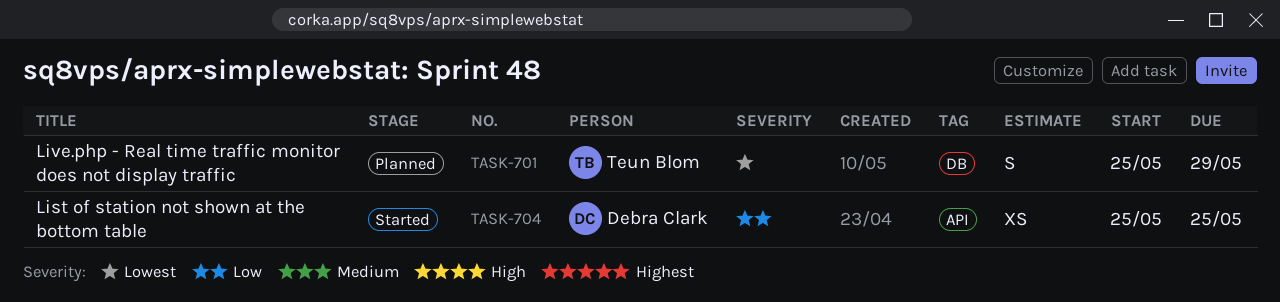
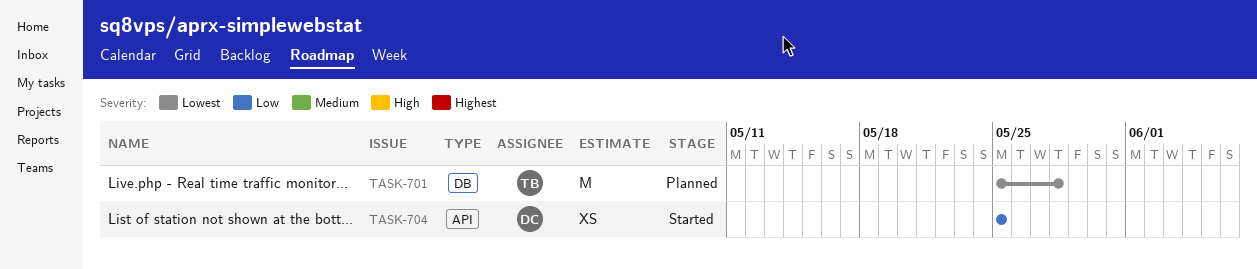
TASK-701, estimate: S -> M
TASK-701, due: May 29 -> May 28

